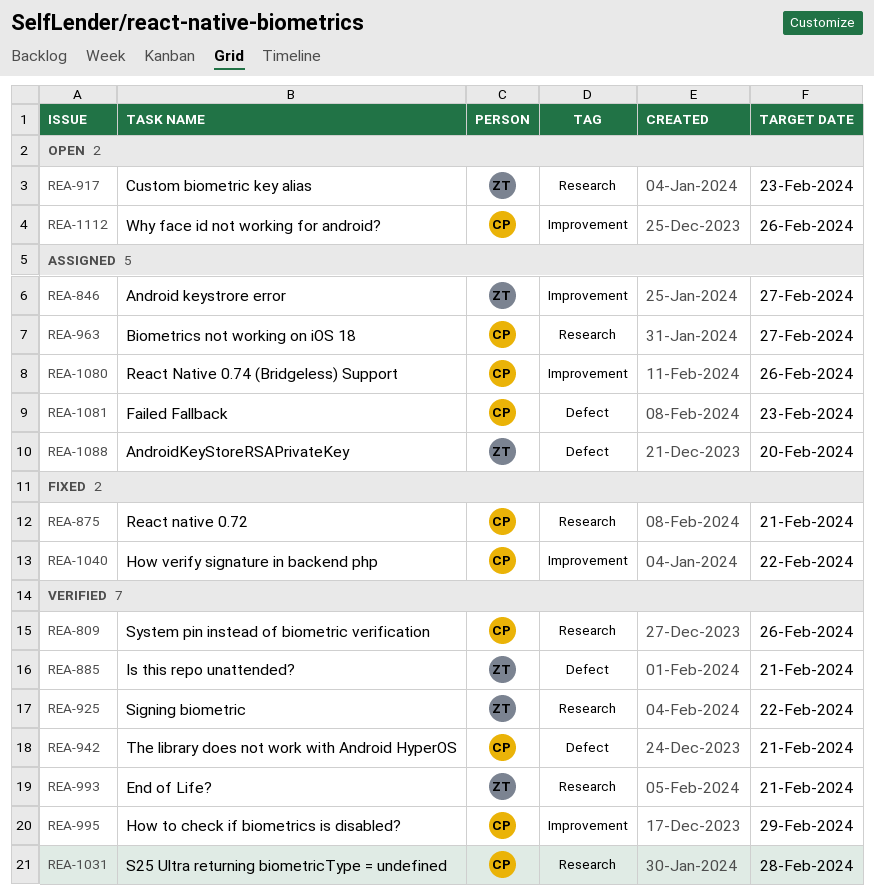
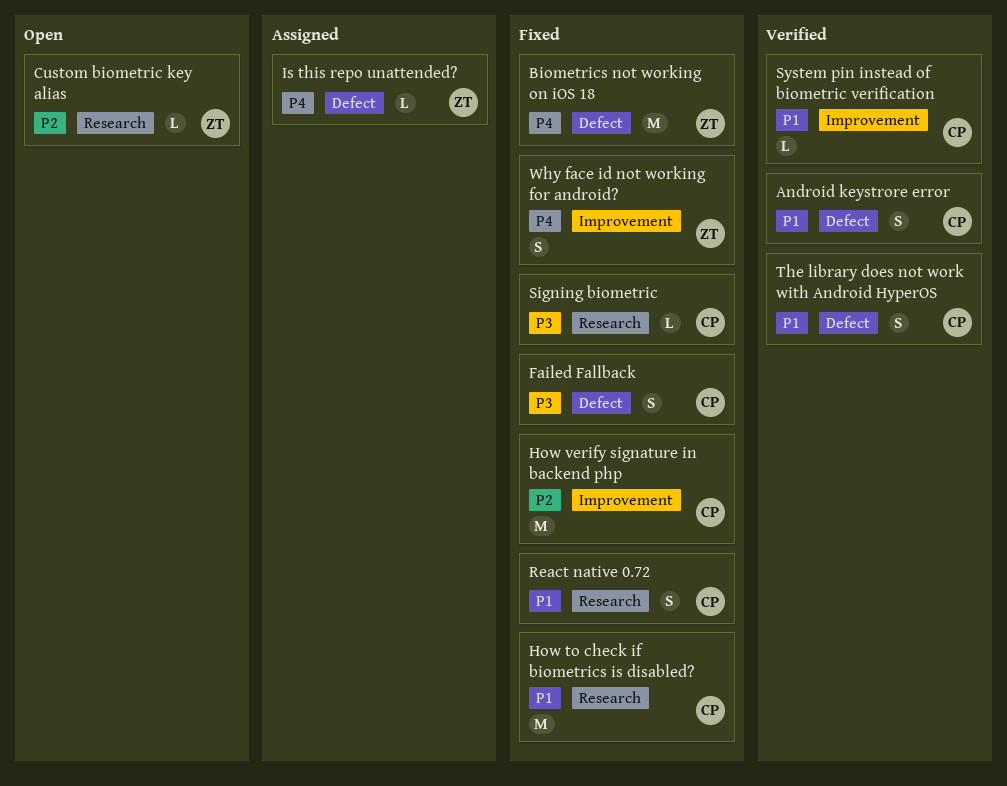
Android keystrore error, status: Assigned -> Verified
Android keystrore error, owner: ZT -> CP
Android keystrore error, label: Improvement -> Defect
AndroidKeyStoreRSAPrivateKey: present -> none
Biometrics not working on iOS 18, status: Assigned -> Fixed
Biometrics not working on iOS 18, owner: CP -> ZT
Biometrics not working on iOS 18, label: Research -> Defect
End of Life?: present -> none
Failed Fallback, status: Assigned -> Fixed
How to check if biometrics is disabled?, status: Verified -> Fixed
How to check if biometrics is disabled?, label: Improvement -> Research
Is this repo unattended?, status: Verified -> Assigned
React Native 0.74 (Bridgeless) Support: present -> none
S25 Ultra returning biometricType = undefined: present -> none
Signing biometric, status: Verified -> Fixed
Signing biometric, owner: ZT -> CP
System pin instead of biometric verification, label: Research -> Improvement
Why face id not working for android?, status: Open -> Fixed
Why face id not working for android?, owner: CP -> ZT

